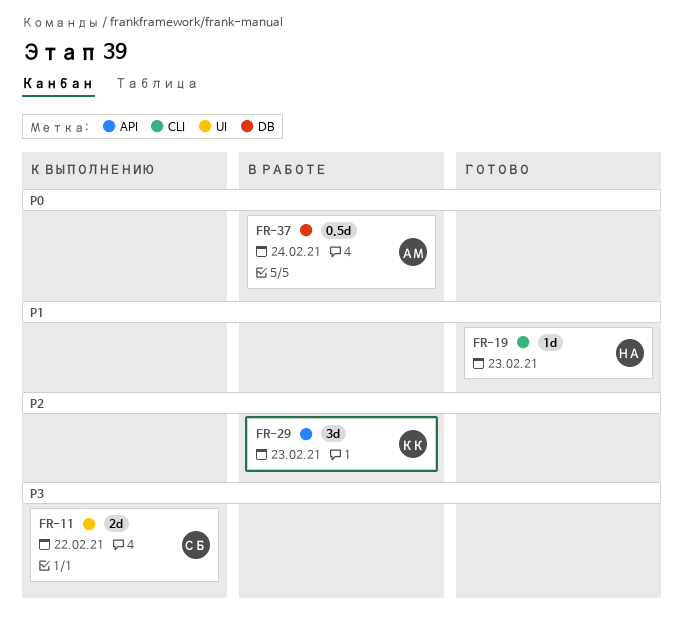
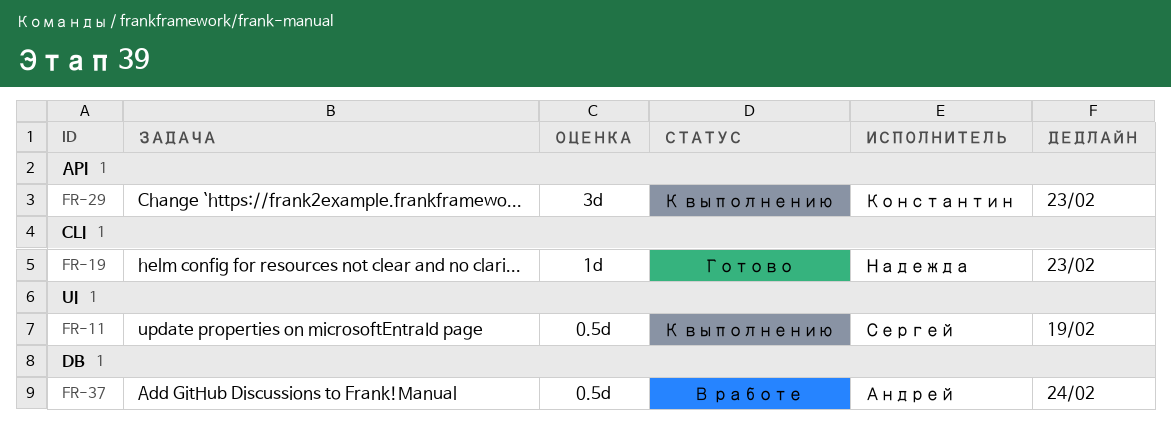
FR-11, estimate: 2d -> 0.5d
FR-11, due: Feb 22 -> Feb 19
FR-29, status: В работе -> К выполнению

